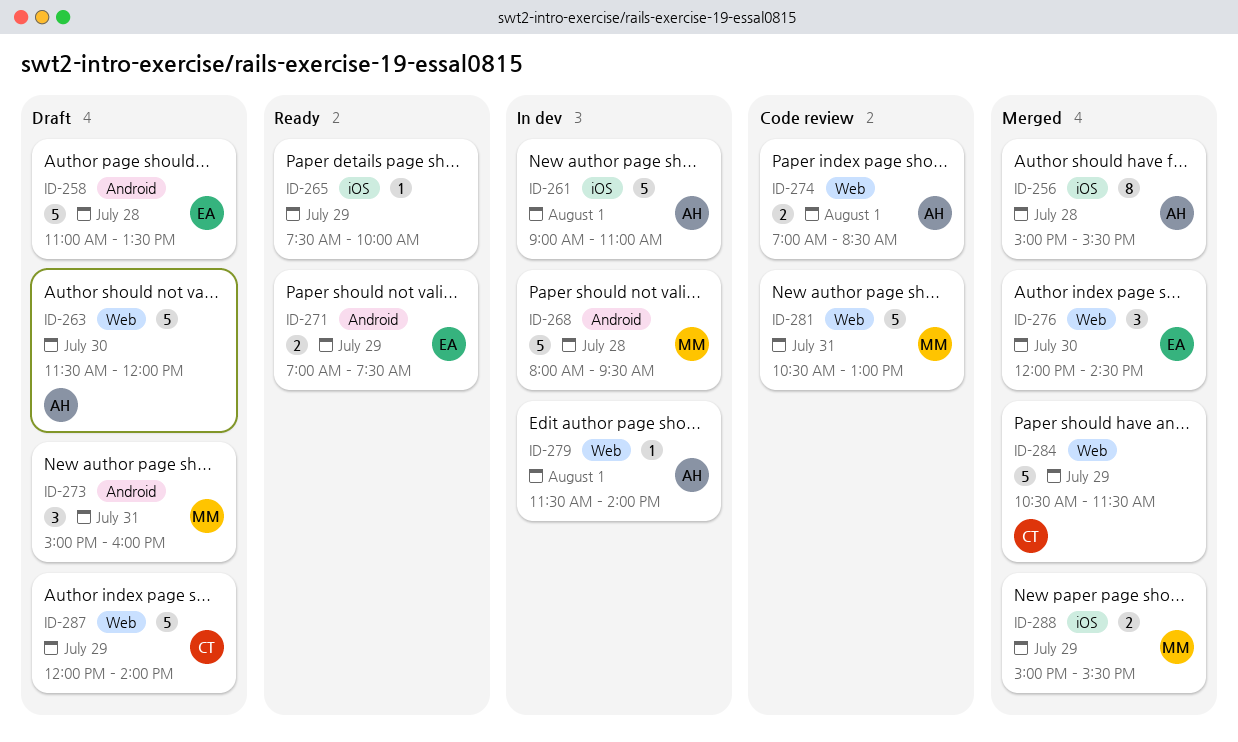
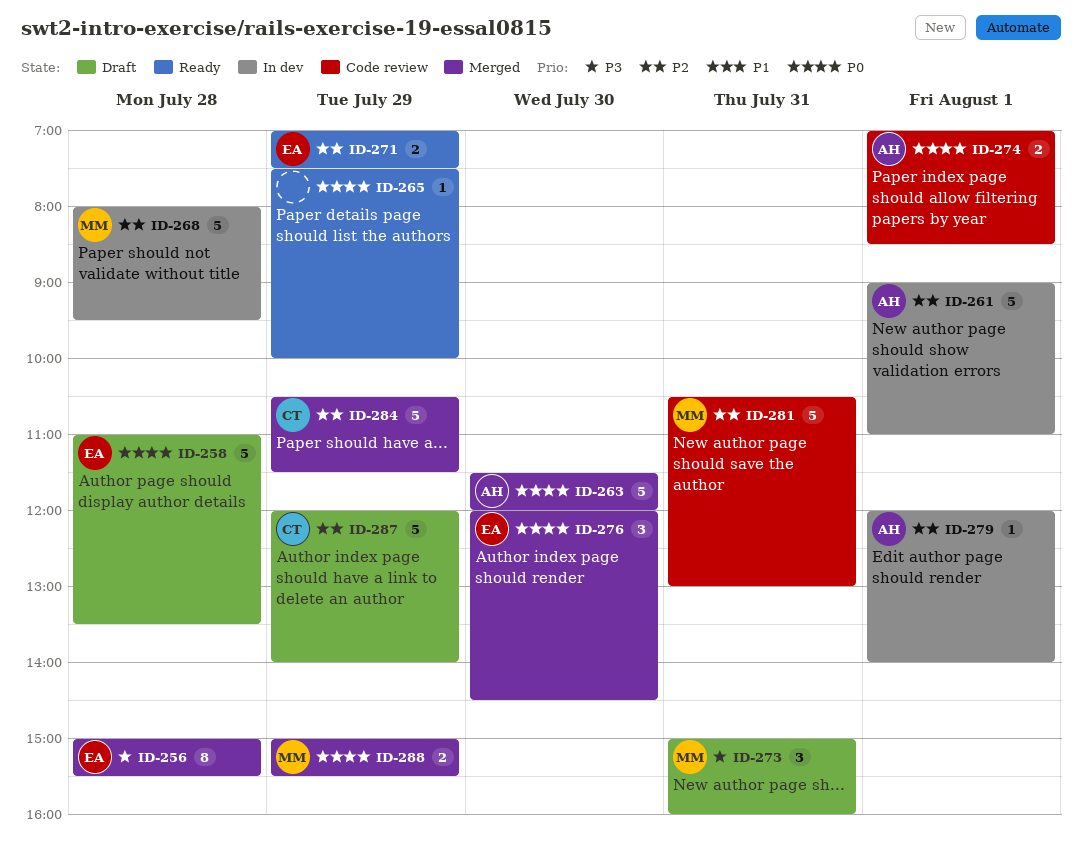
ID-256, owner: AH -> EA
ID-263, status: Draft -> Merged
ID-279, begins: 11:30 -> 12:00

